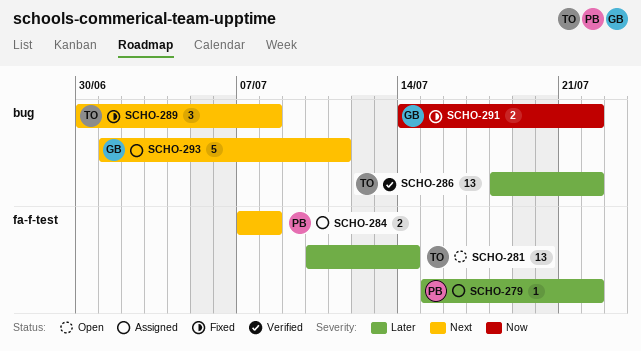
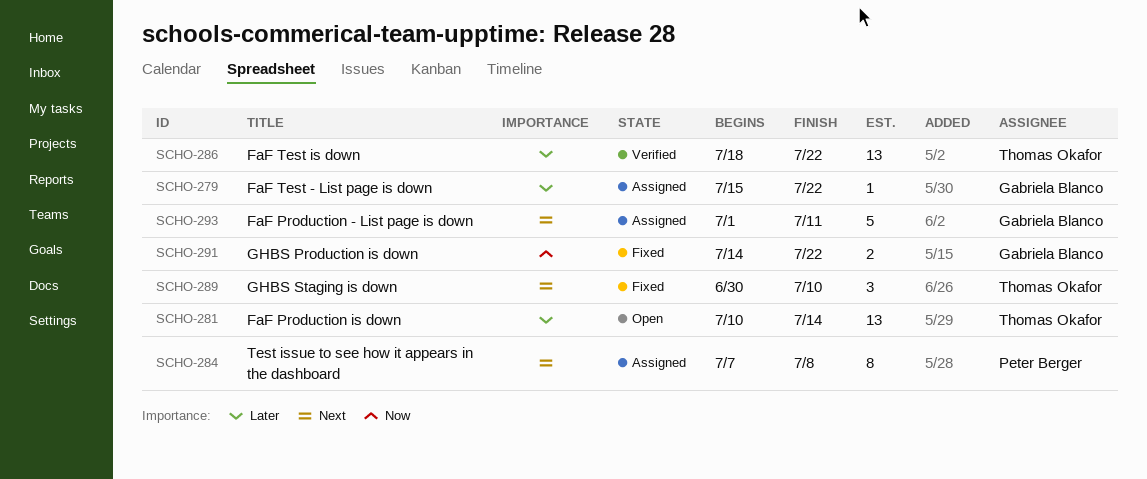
SCHO-279, owner: Peter Berger -> Gabriela Blanco
SCHO-284, estimate: 2 -> 8
SCHO-289, due: Jul 8 -> Jul 10

